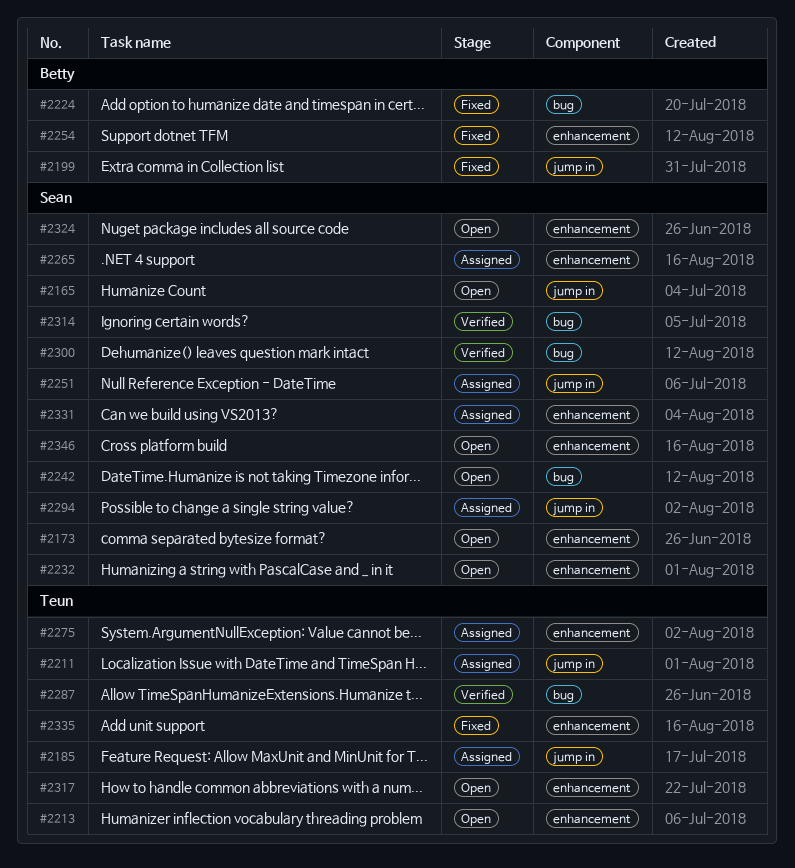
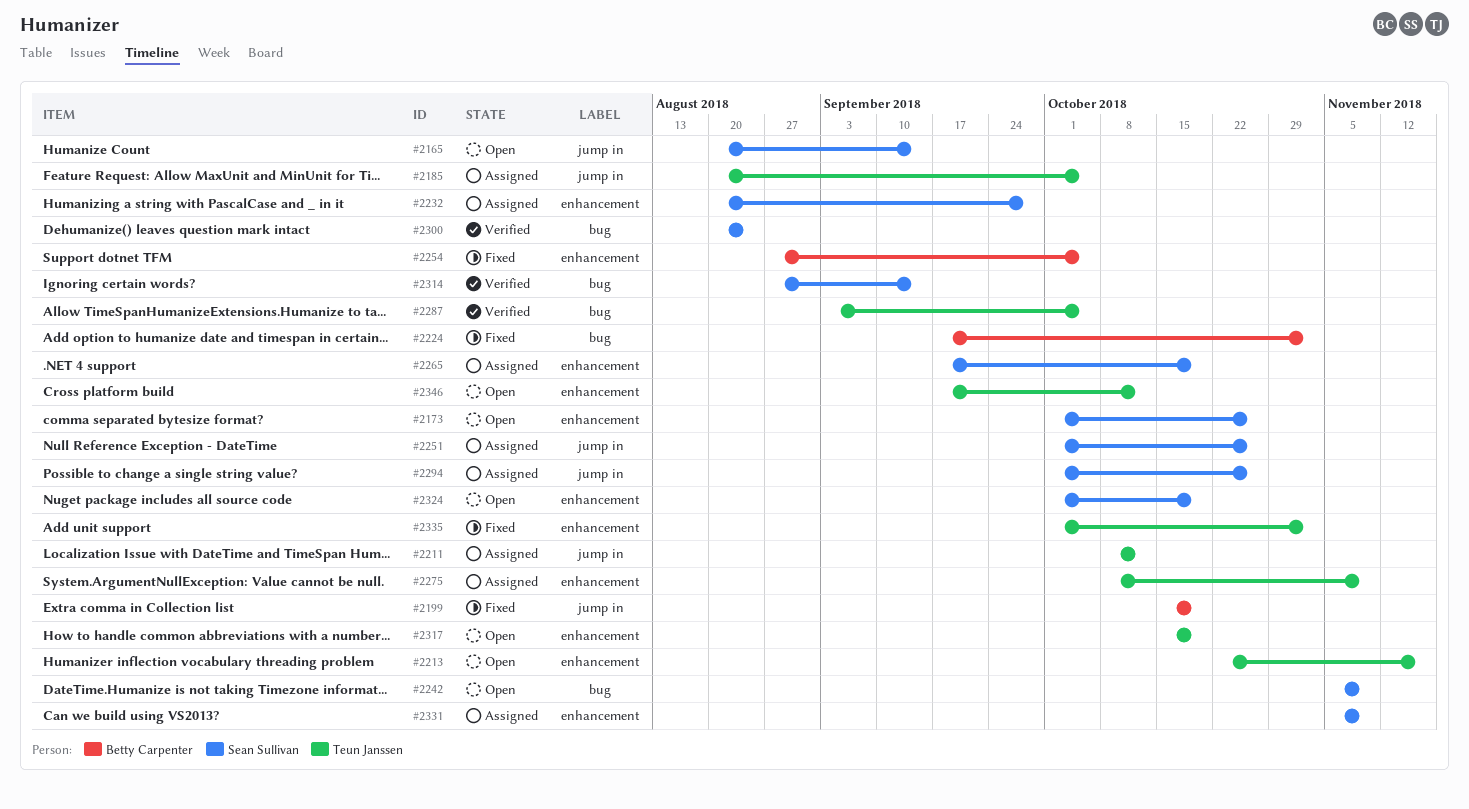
#2232, status: Open -> Assigned
#2346, owner: Sean Sullivan -> Teun Janssen

